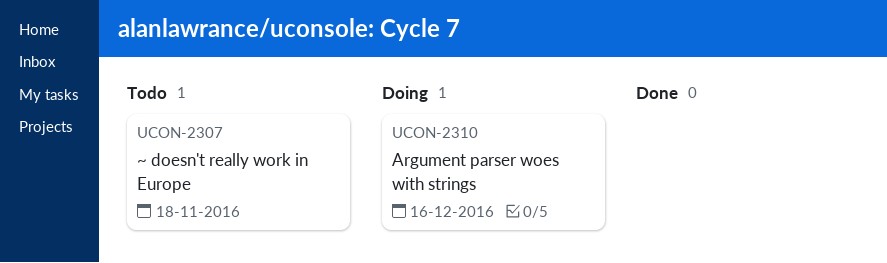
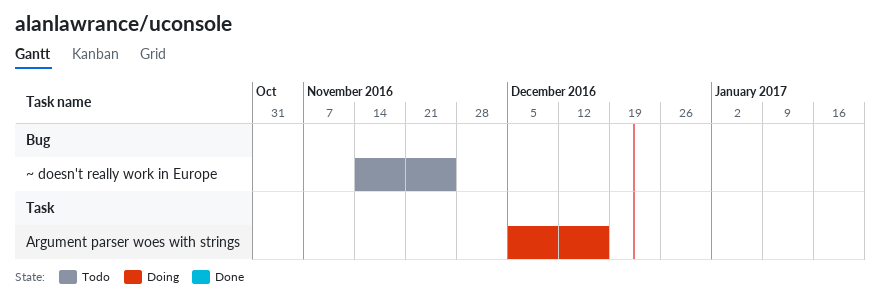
~ doesn't really work in Europe, due: Nov 18 -> Nov 25

